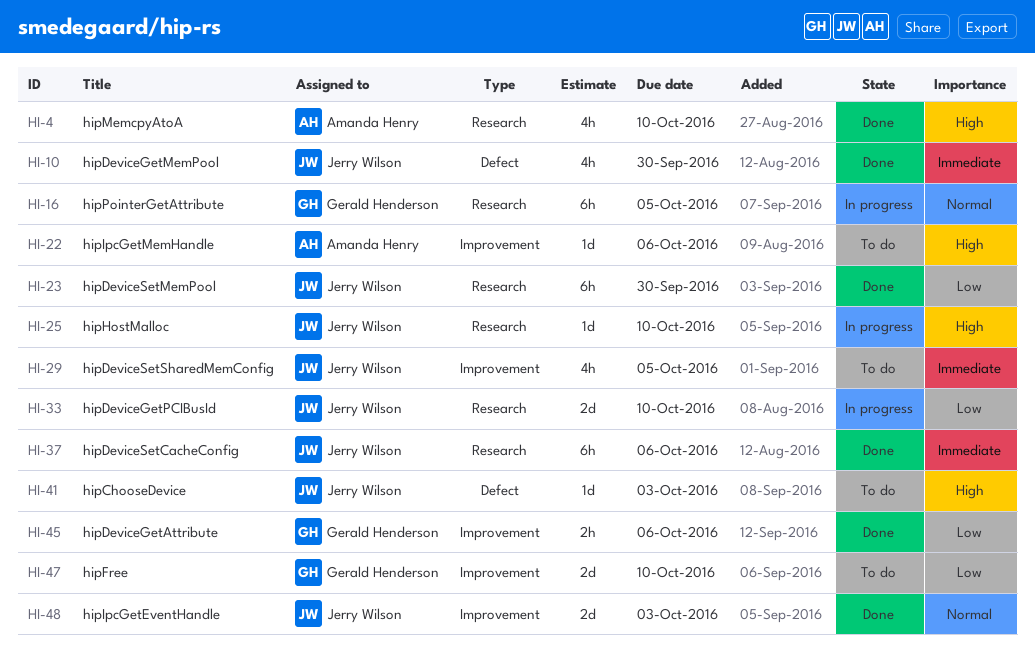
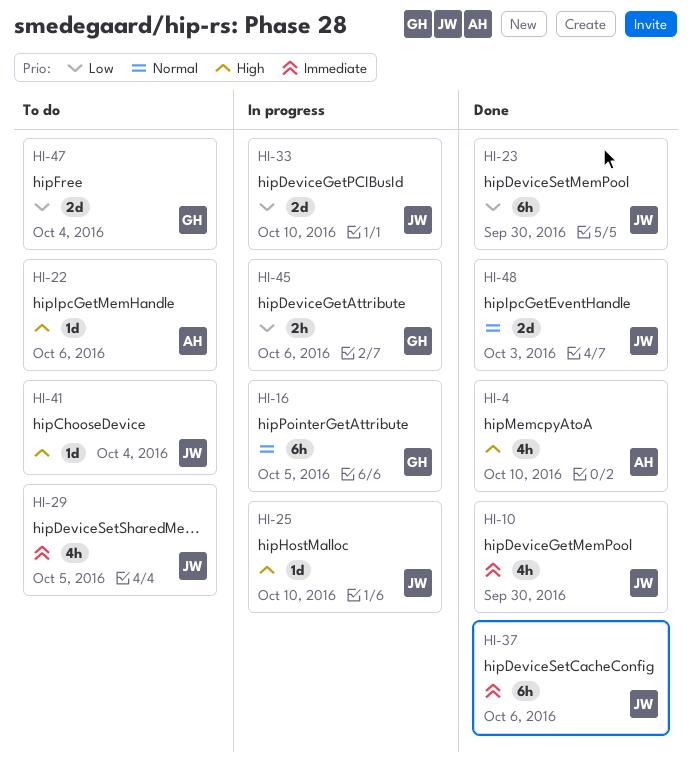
HI-41, due: Oct 3 -> Oct 4
HI-45, status: Done -> In progress
HI-47, due: Oct 10 -> Oct 4

